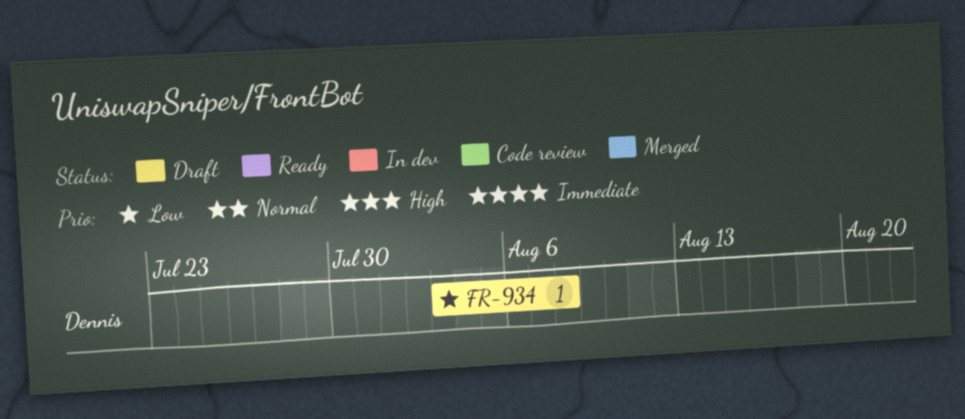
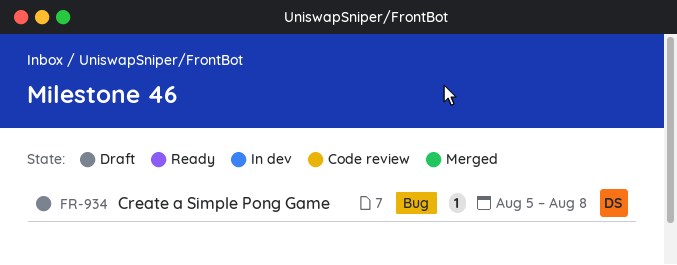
FR-934, start: Aug 3 -> Aug 5

